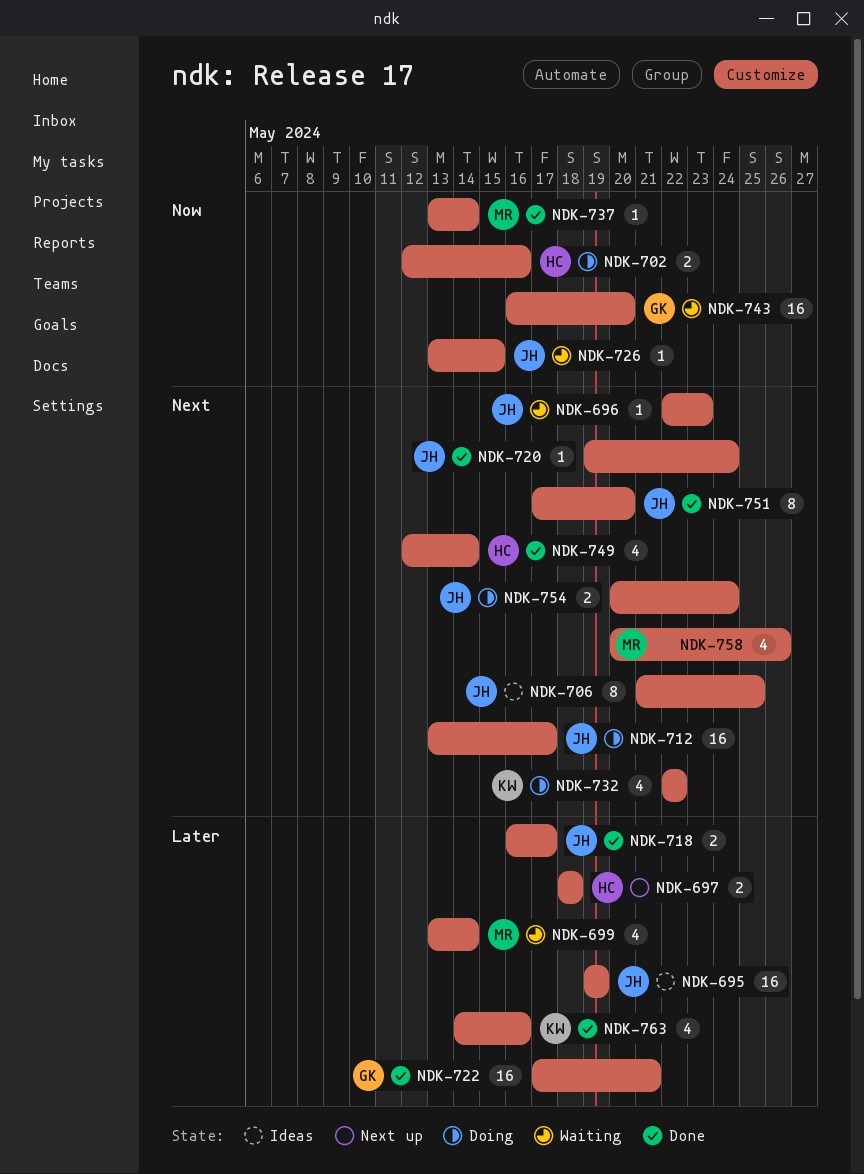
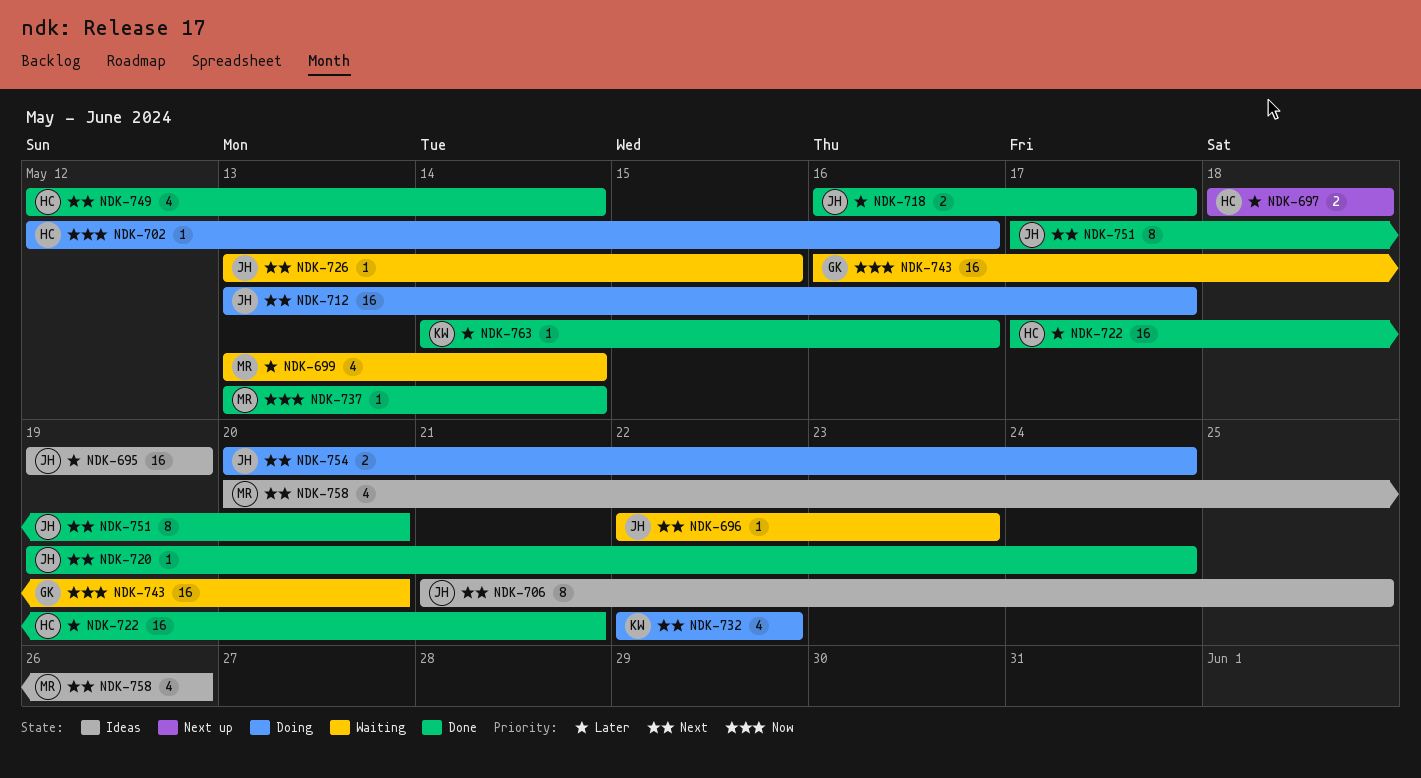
NDK-702, estimate: 2 -> 1
NDK-722, owner: GK -> HC
NDK-726, priority: Now -> Next
NDK-763, estimate: 4 -> 1

